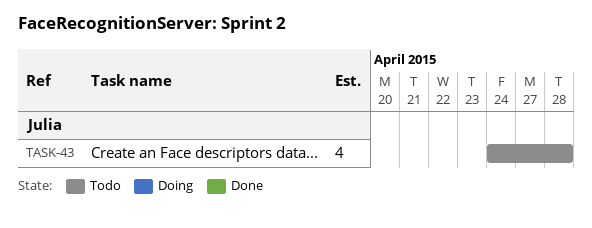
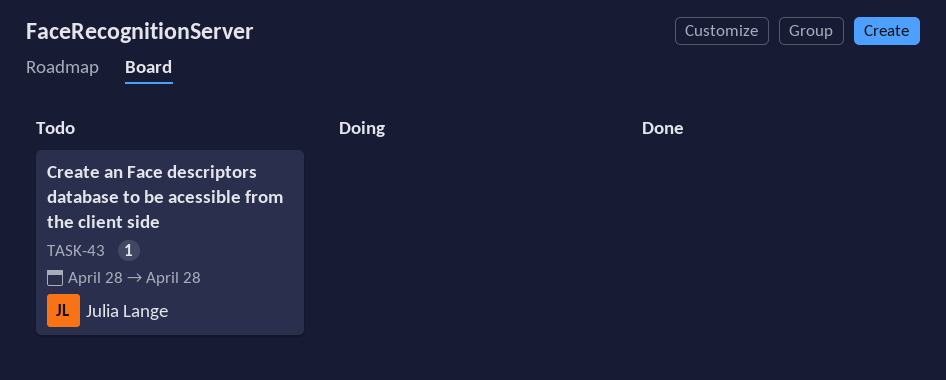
TASK-43, estimate: 4 -> 1
TASK-43, start: Apr 24 -> Apr 28

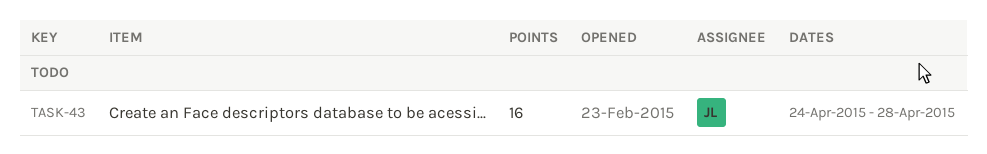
TASK-43, estimate: 1 -> 16
TASK-43, start: Apr 28 -> Apr 24

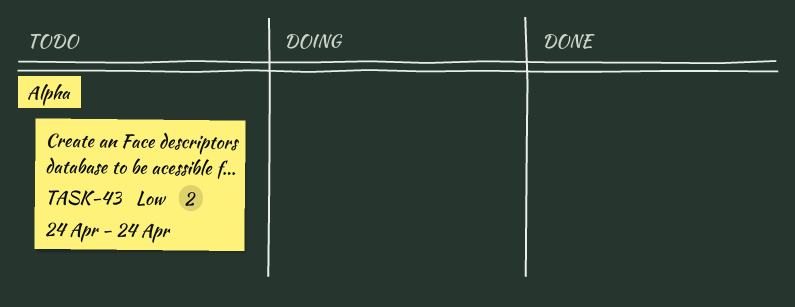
TASK-43, estimate: 16 -> 2
TASK-43, due: Apr 28 -> Apr 24

